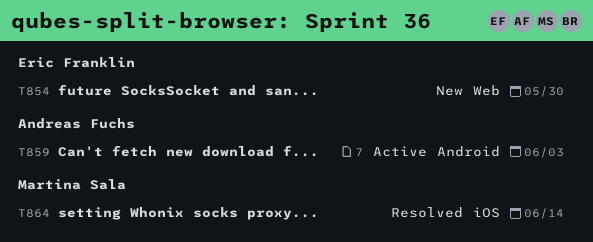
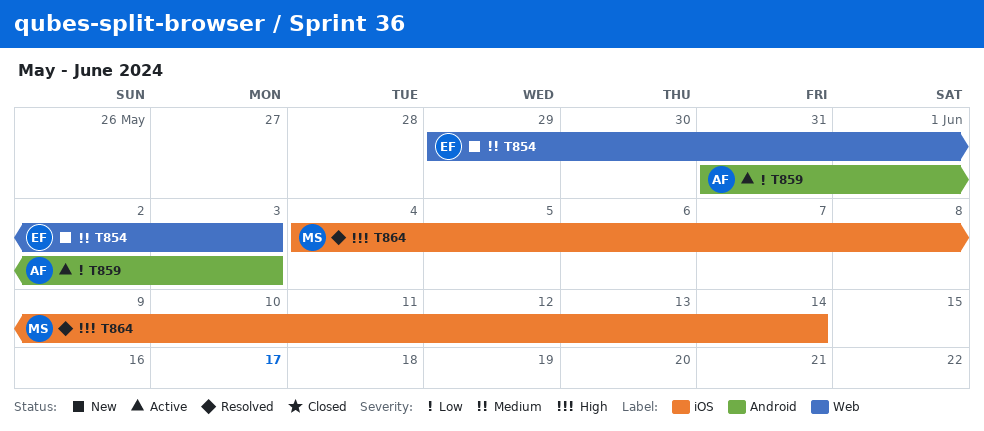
T854, due: May 30 -> Jun 3

